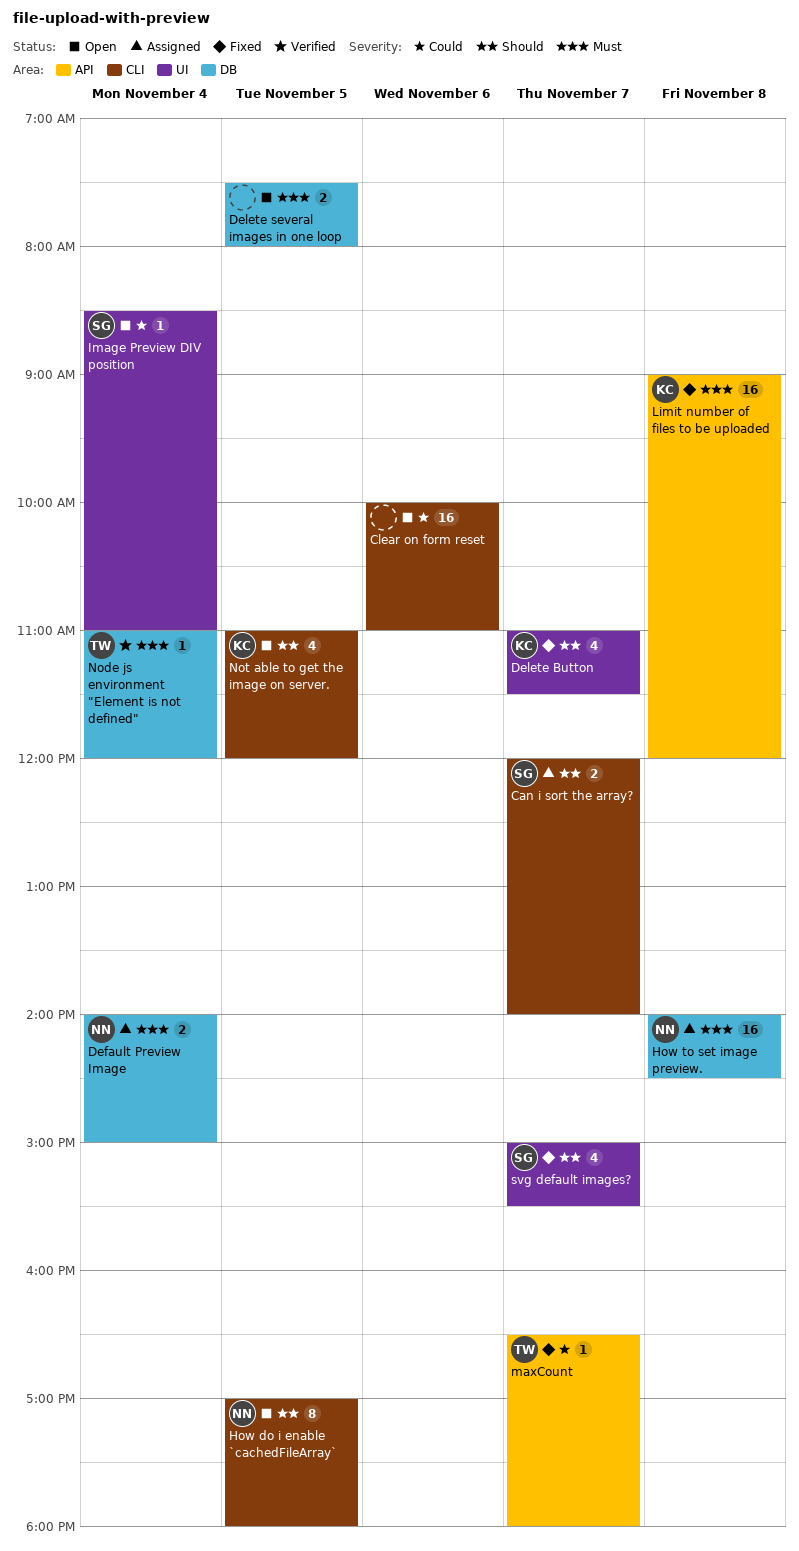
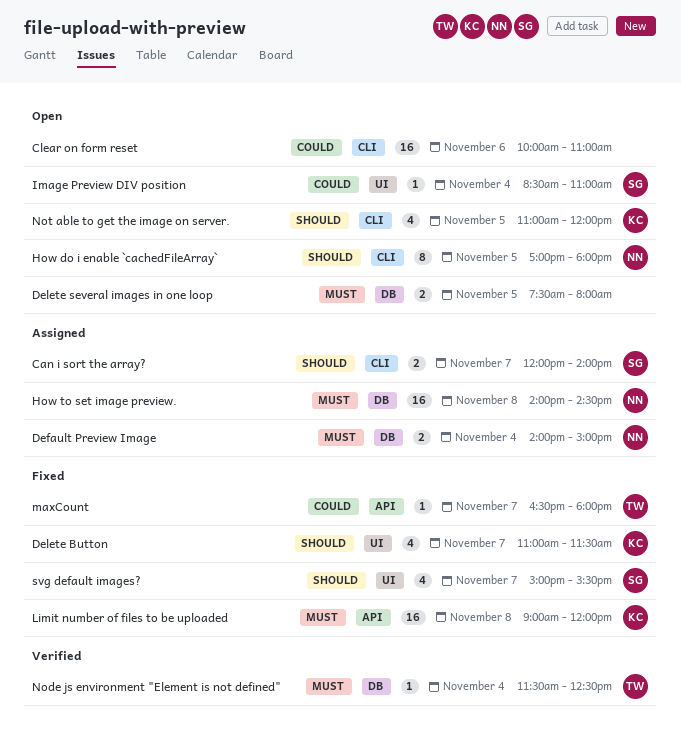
Node js environment "Element is not defined", begins: 11:00 -> 11:30
Node js environment "Element is not defined", ends: 12:00 -> 12:30

